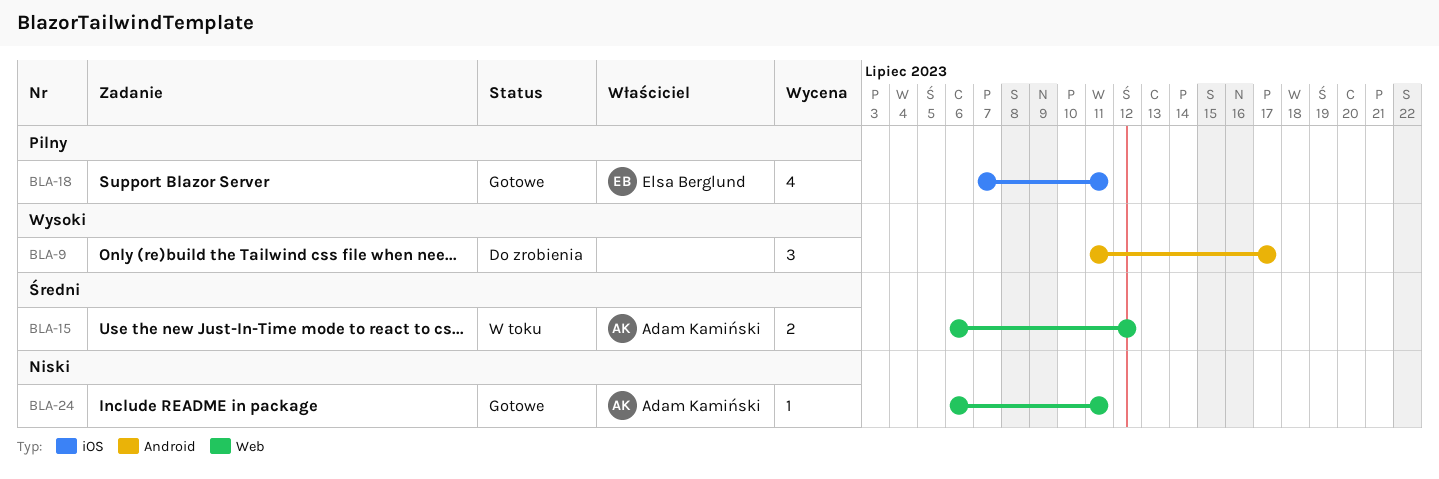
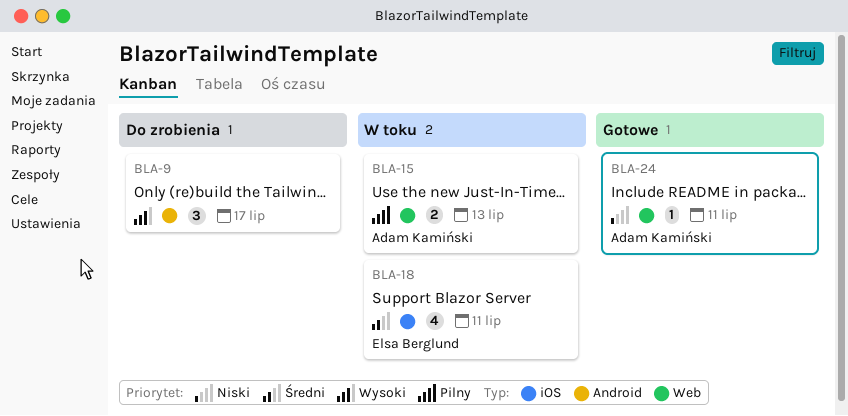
BLA-15, priority: Średni -> Pilny
BLA-15, due: Jul 12 -> Jul 13
BLA-18, status: Gotowe -> W toku
BLA-18, priority: Pilny -> Średni

